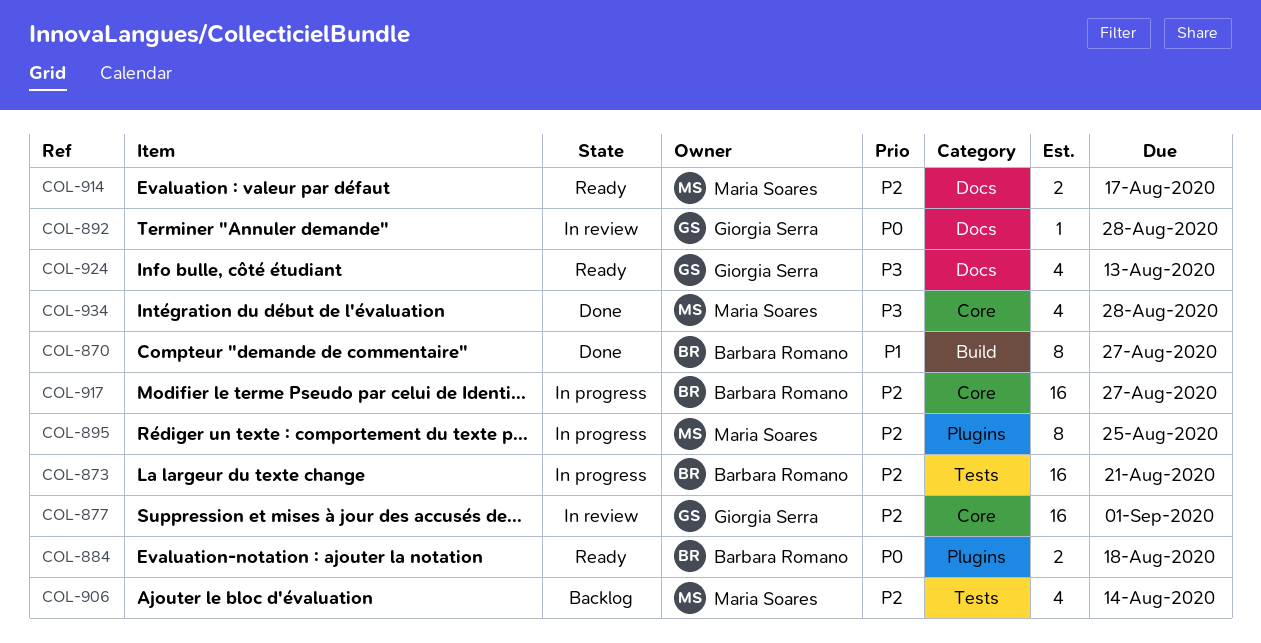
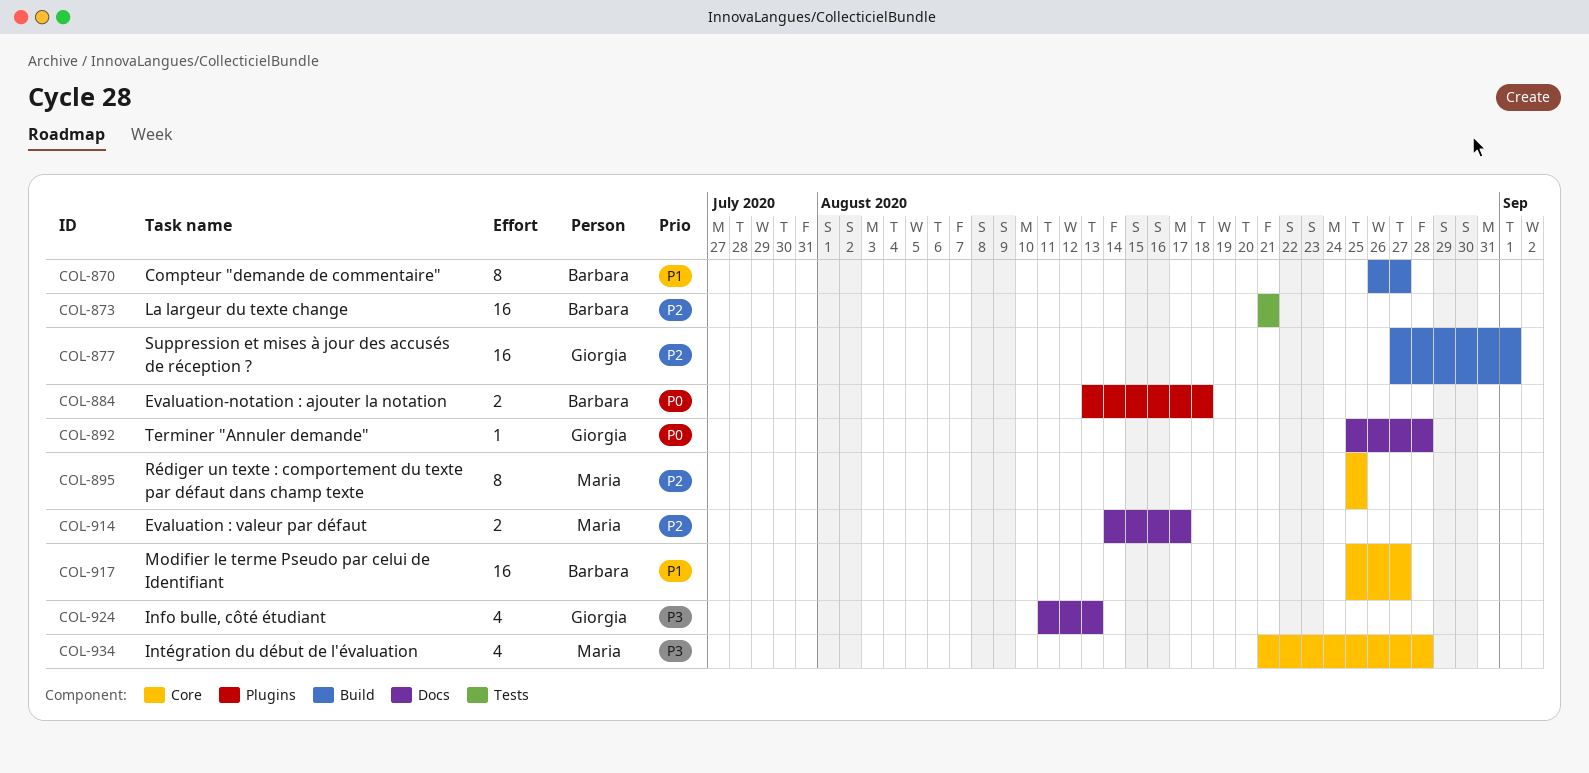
COL-877, label: Core -> Build
COL-895, label: Plugins -> Core
COL-906: present -> none
COL-917, priority: P2 -> P1

